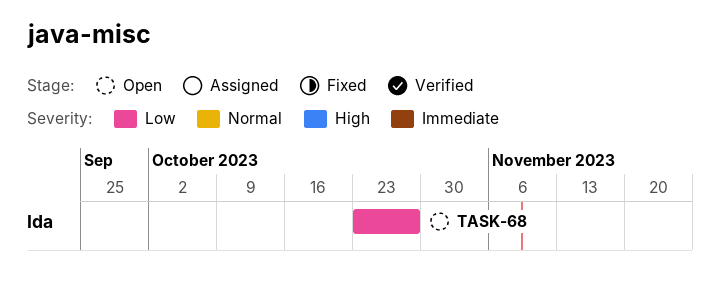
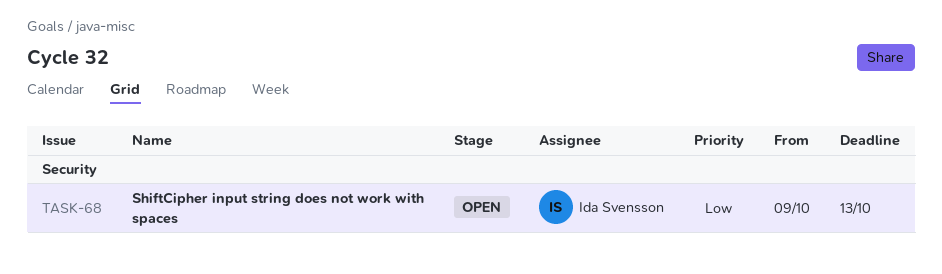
TASK-68, start: Oct 23 -> Oct 9
TASK-68, due: Oct 27 -> Oct 13

